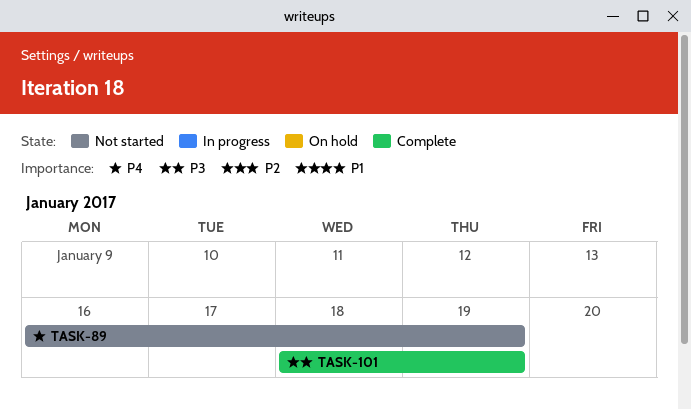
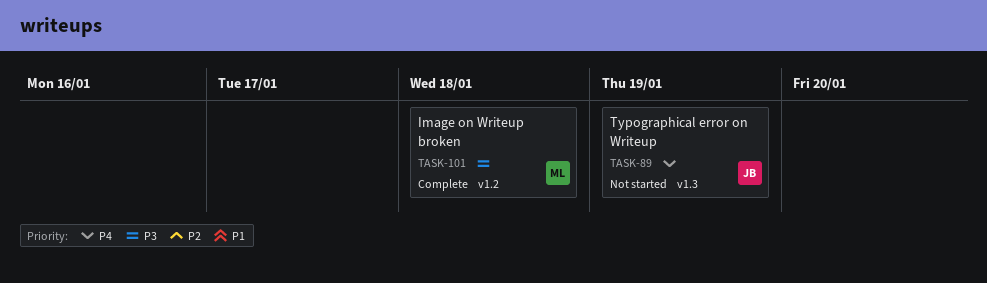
TASK-101, due: Jan 19 -> Jan 18

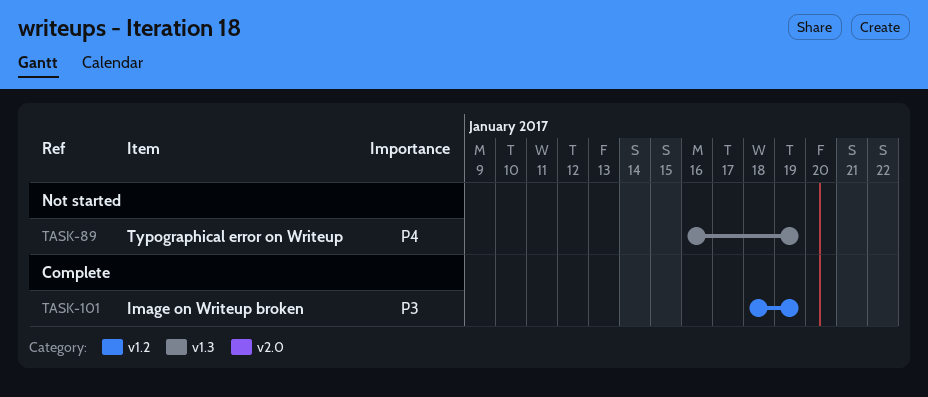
TASK-101, due: Jan 18 -> Jan 19

